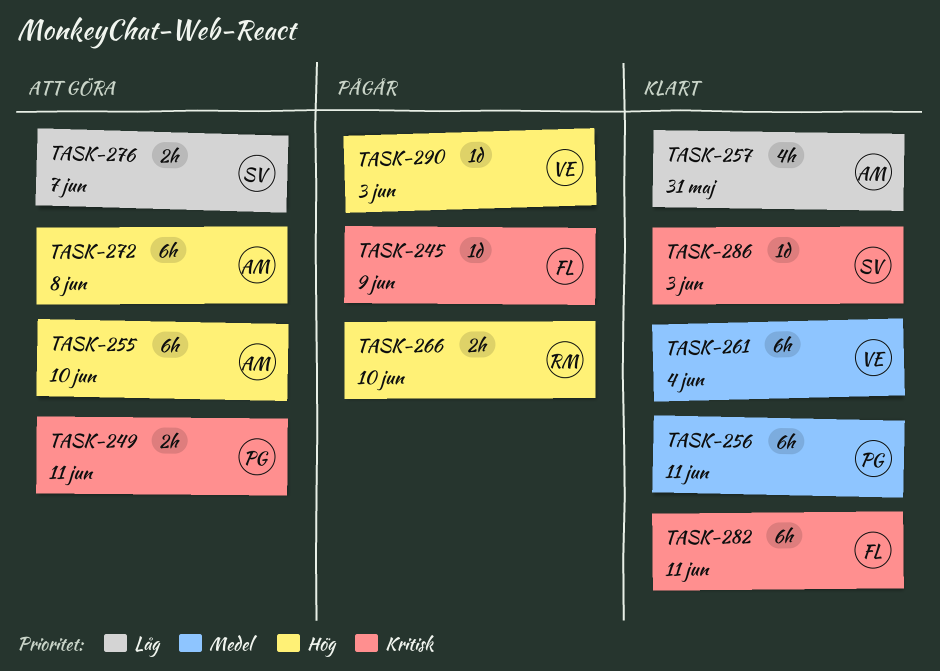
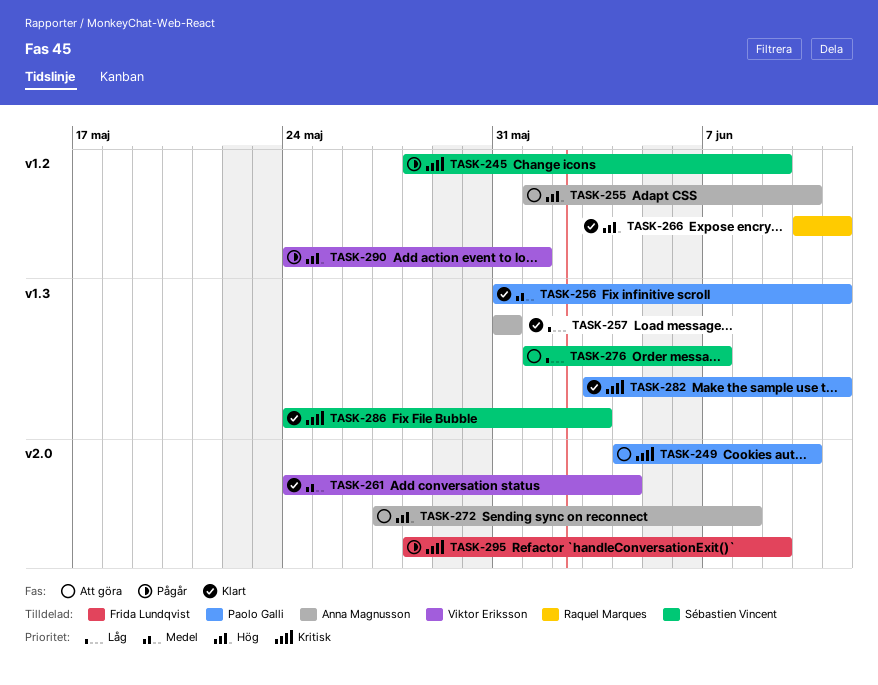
TASK-245, owner: Frida Lundqvist -> Sébastien Vincent
TASK-249, due: Jun 11 -> Jun 10
TASK-266, status: Pågår -> Klart
TASK-266, due: Jun 10 -> Jun 11
TASK-282, owner: Frida Lundqvist -> Paolo Galli
TASK-290, due: Jun 3 -> Jun 1
TASK-295: none -> present

